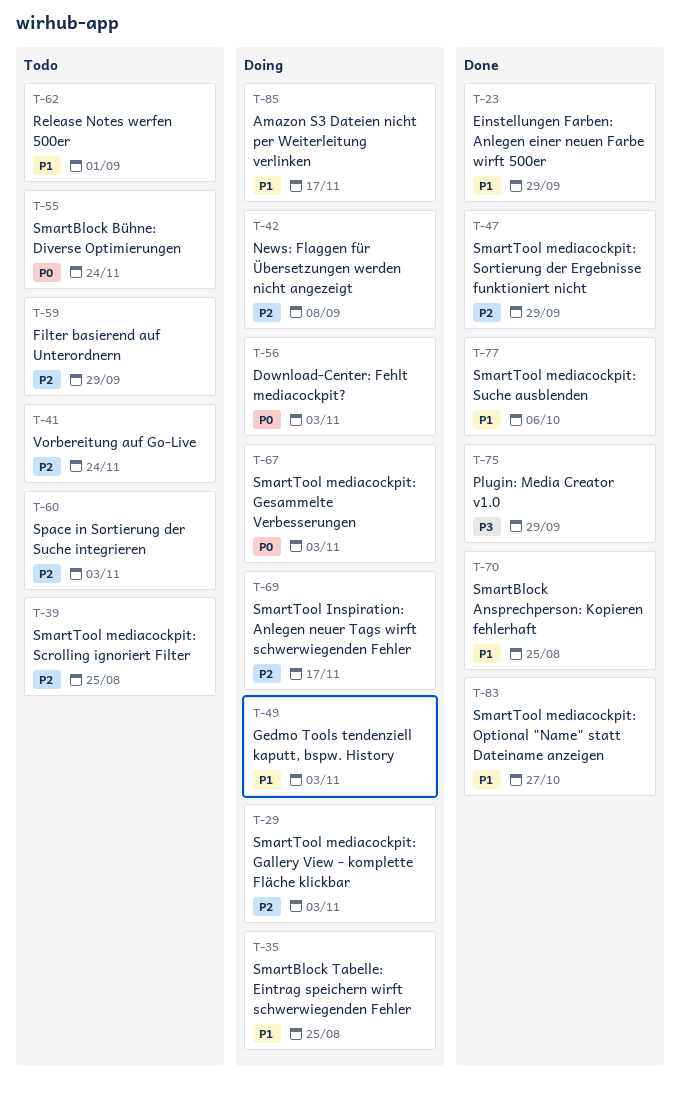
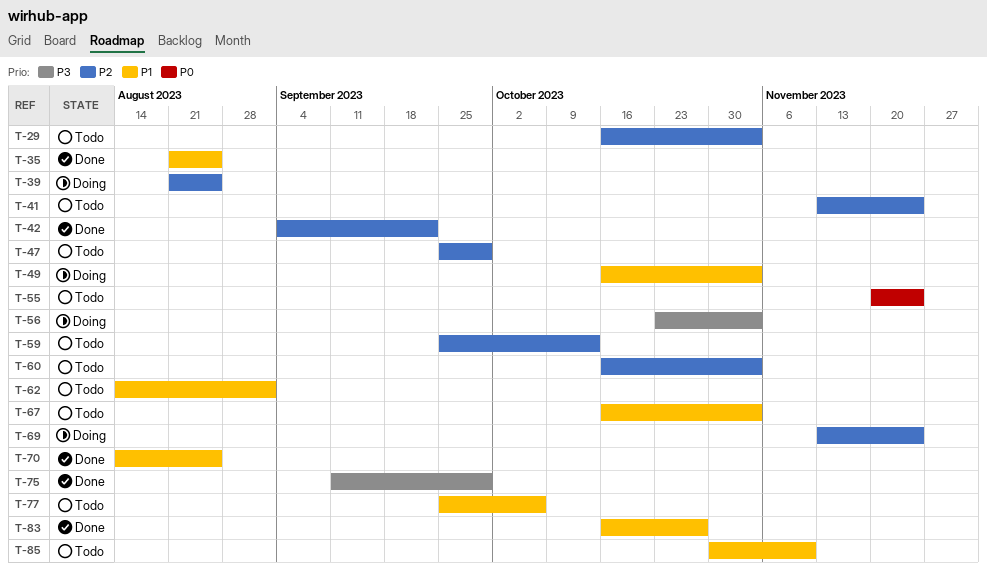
T-23: present -> none
T-29, status: Doing -> Todo
T-35, status: Doing -> Done
T-39, status: Todo -> Doing
T-42, status: Doing -> Done
T-42, due: Sep 8 -> Sep 22
T-47, status: Done -> Todo
T-56, priority: P0 -> P3
T-59, due: Sep 29 -> Oct 13
T-67, status: Doing -> Todo
T-67, priority: P0 -> P1
T-69, due: Nov 17 -> Nov 24
T-77, status: Done -> Todo
T-85, status: Doing -> Todo
T-85, due: Nov 17 -> Nov 10

